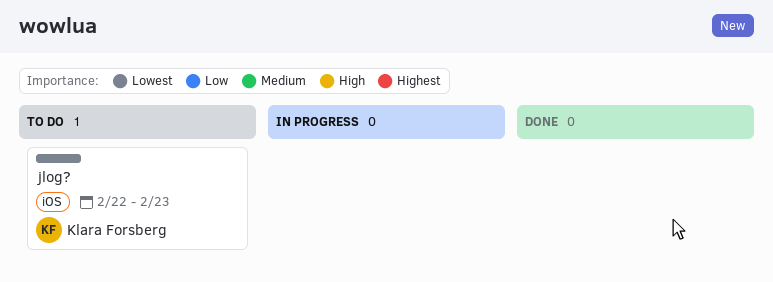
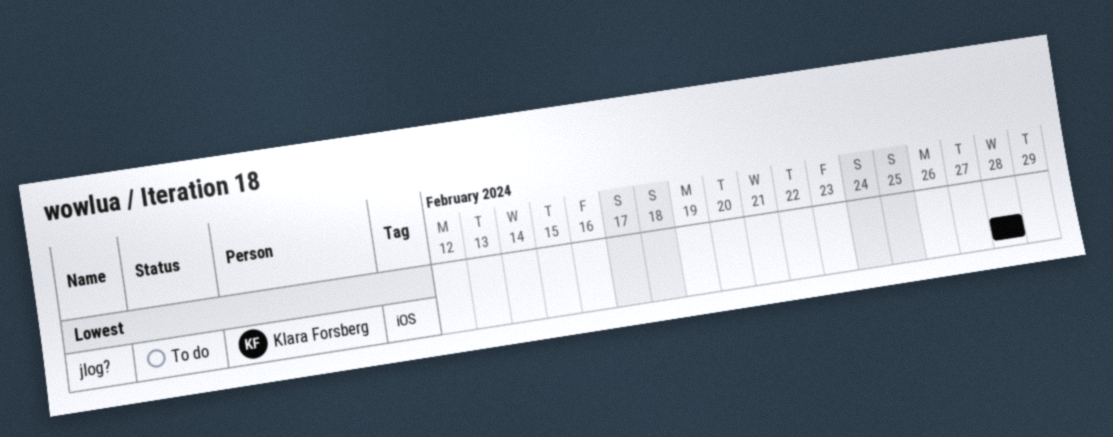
jlog?, start: Feb 22 -> Feb 28
jlog?, due: Feb 23 -> Feb 28

